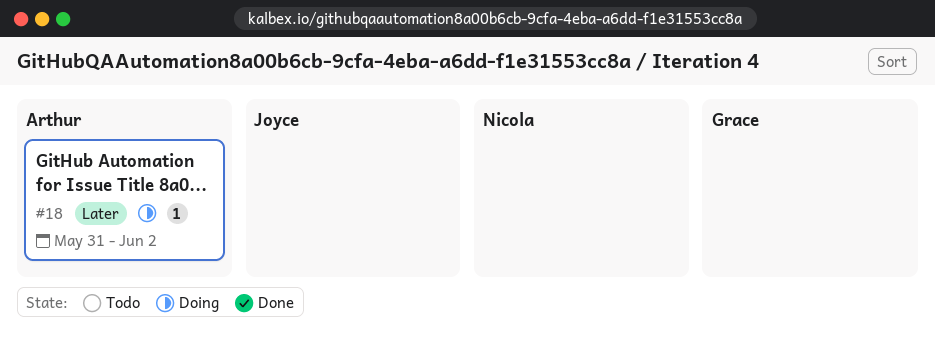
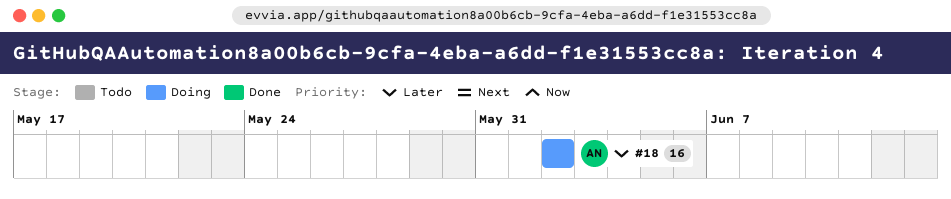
#18, estimate: 1 -> 16
#18, start: May 31 -> Jun 2

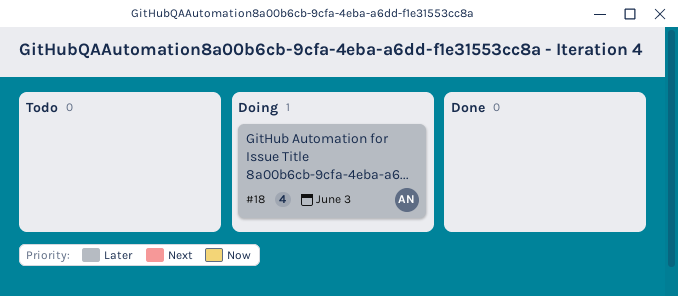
#18, estimate: 16 -> 4
#18, due: Jun 2 -> Jun 3

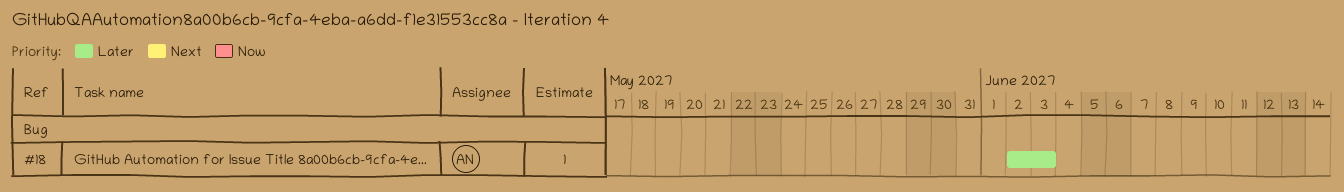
#18, estimate: 4 -> 1

